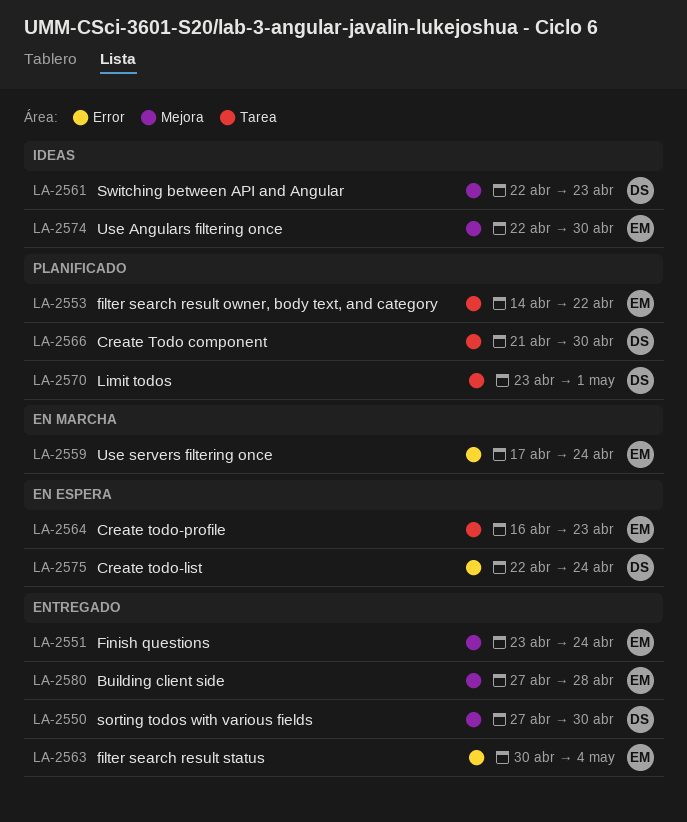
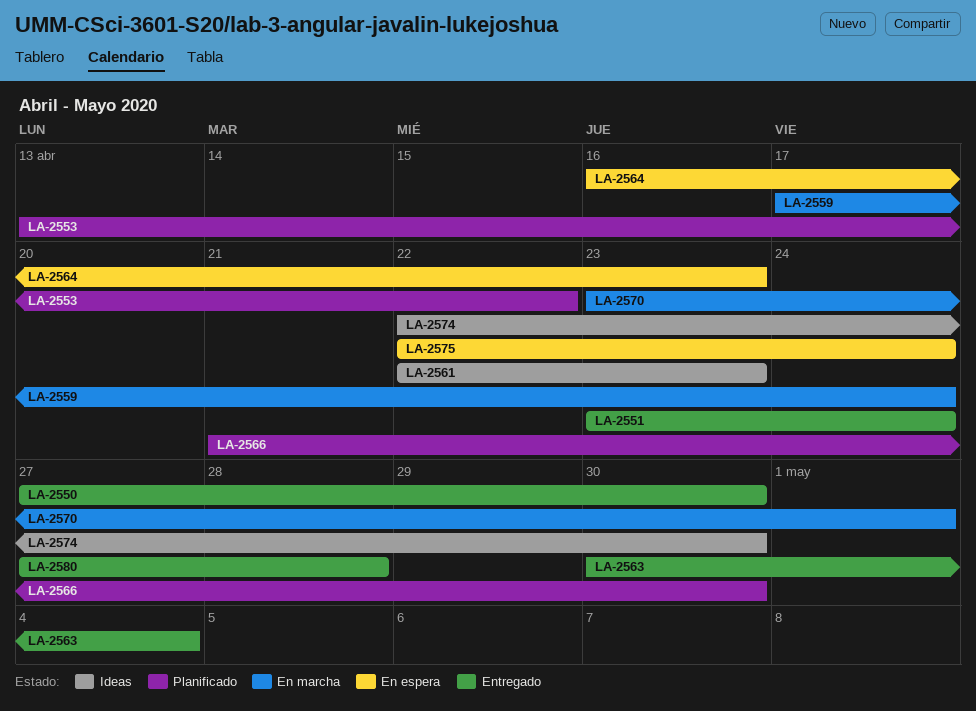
LA-2553, start: Apr 14 -> Apr 13
LA-2570, status: Planificado -> En marcha

